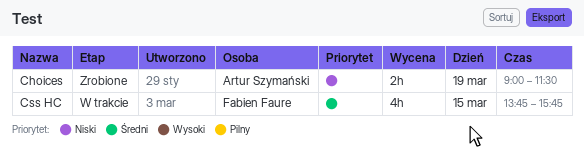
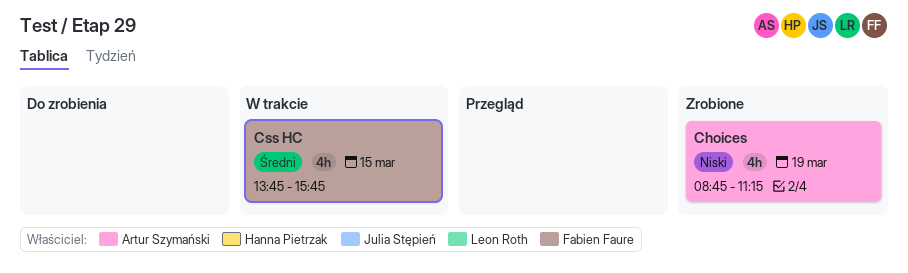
Choices, estimate: 2h -> 4h
Choices, begins: 09:00 -> 08:45
Choices, ends: 11:30 -> 11:15

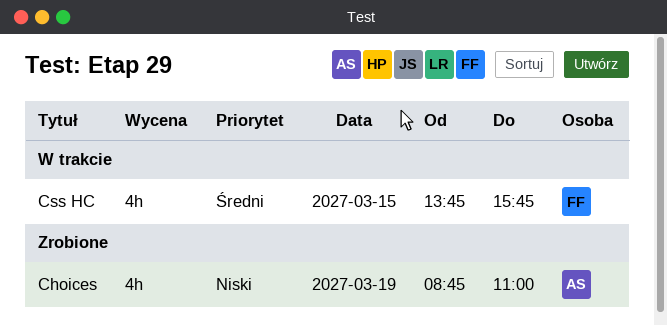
Choices, ends: 11:15 -> 11:00

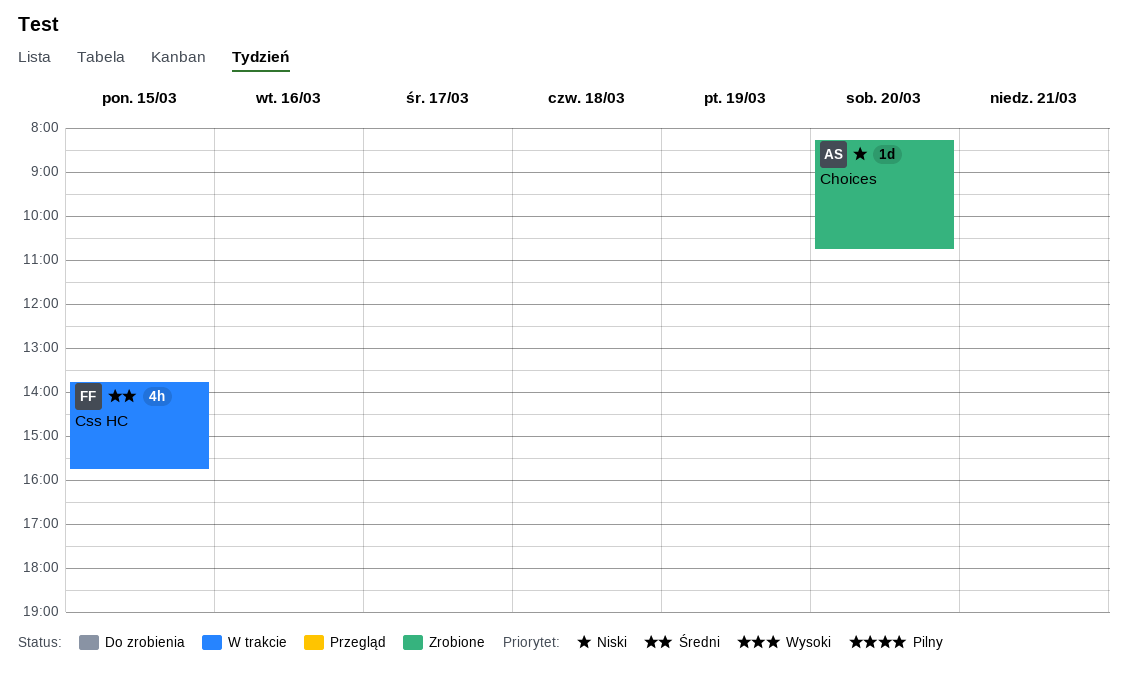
Choices, estimate: 4h -> 1d
Choices, day: Mar 19 -> Mar 20
Choices, begins: 08:45 -> 08:15
Choices, ends: 11:00 -> 10:45

